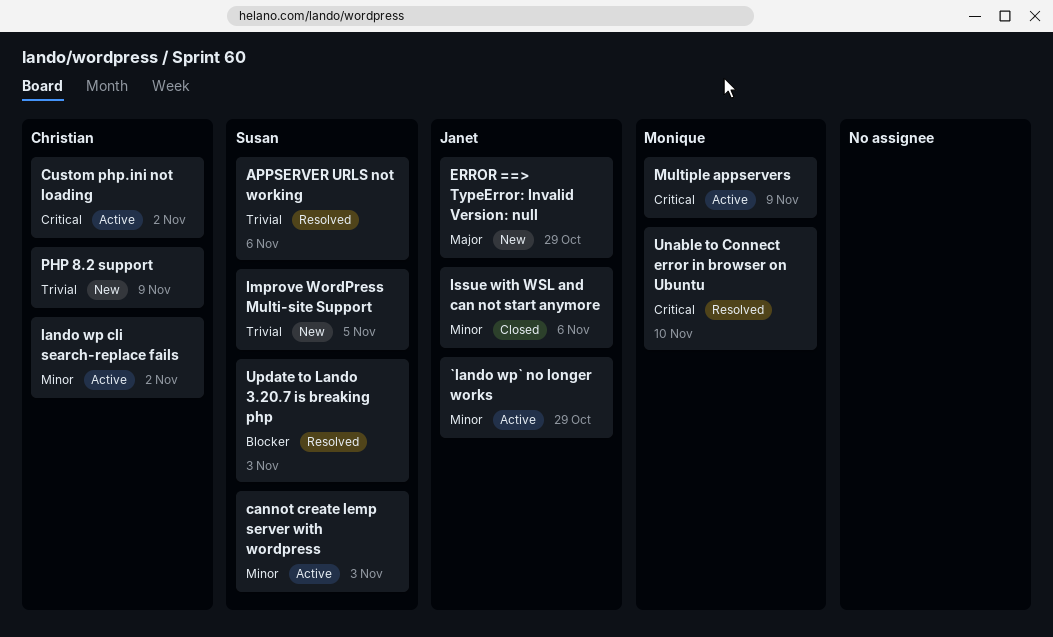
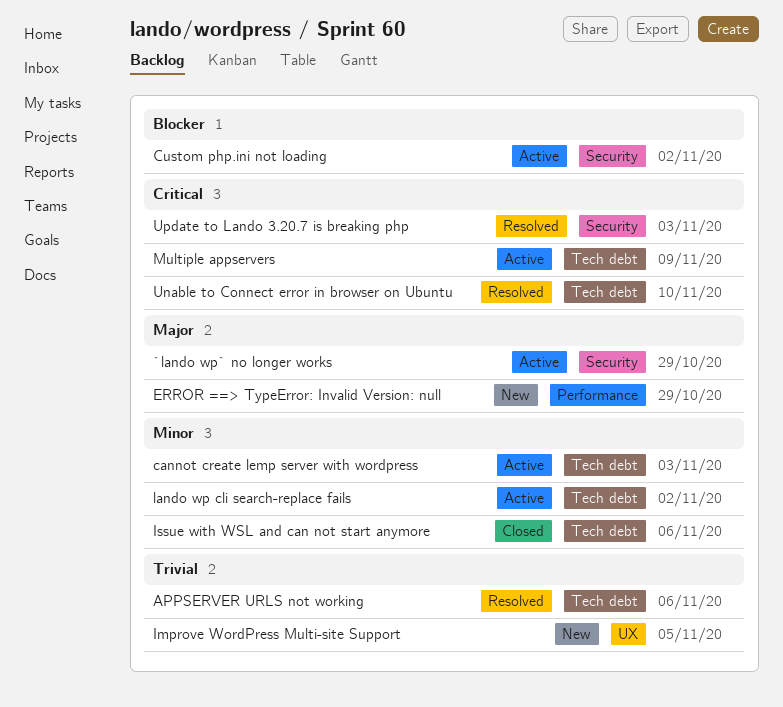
`lando wp` no longer works, priority: Minor -> Major
Custom php.ini not loading, priority: Critical -> Blocker
PHP 8.2 support: present -> none
Update to Lando 3.20.7 is breaking php, priority: Blocker -> Critical

